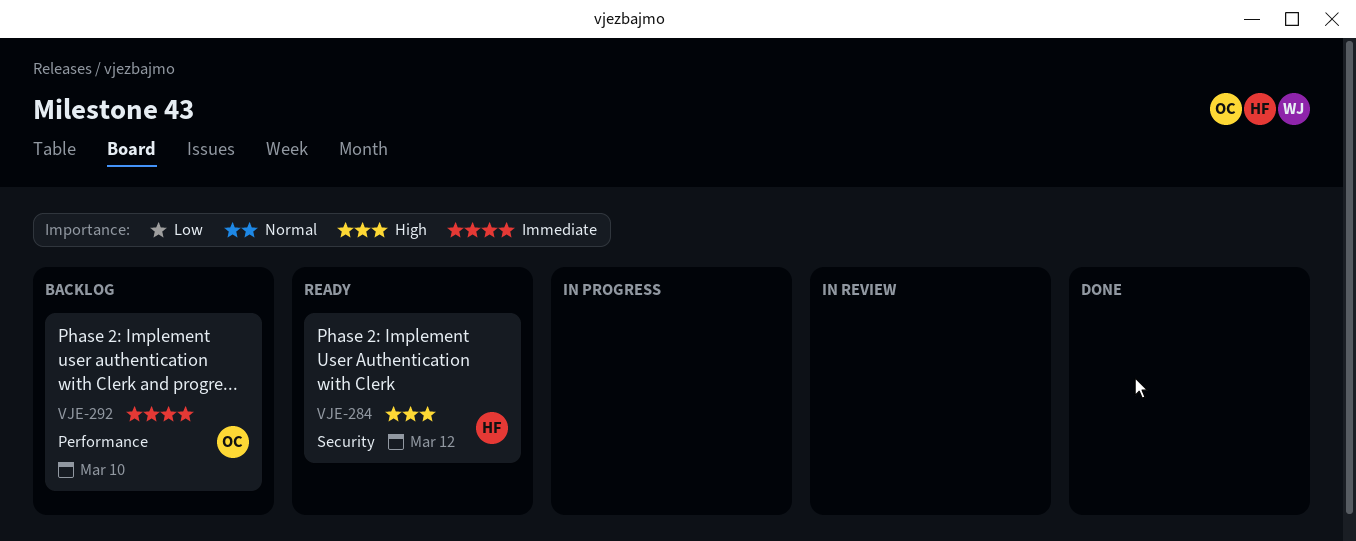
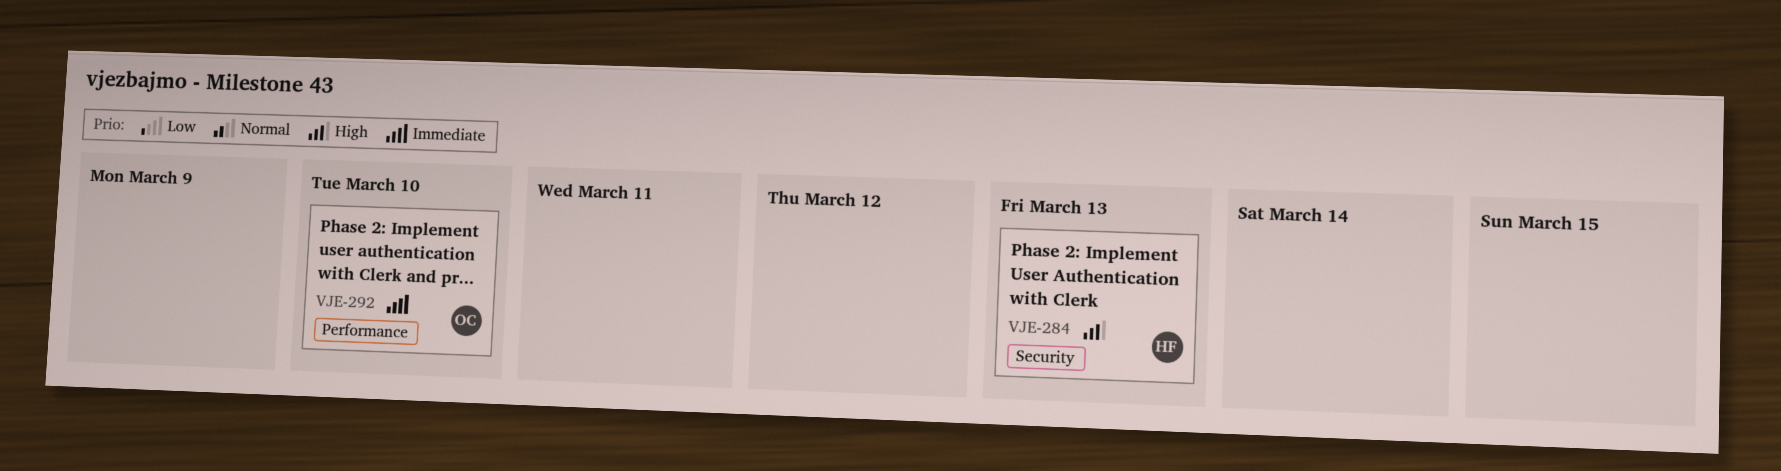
VJE-284, due: Mar 12 -> Mar 13

